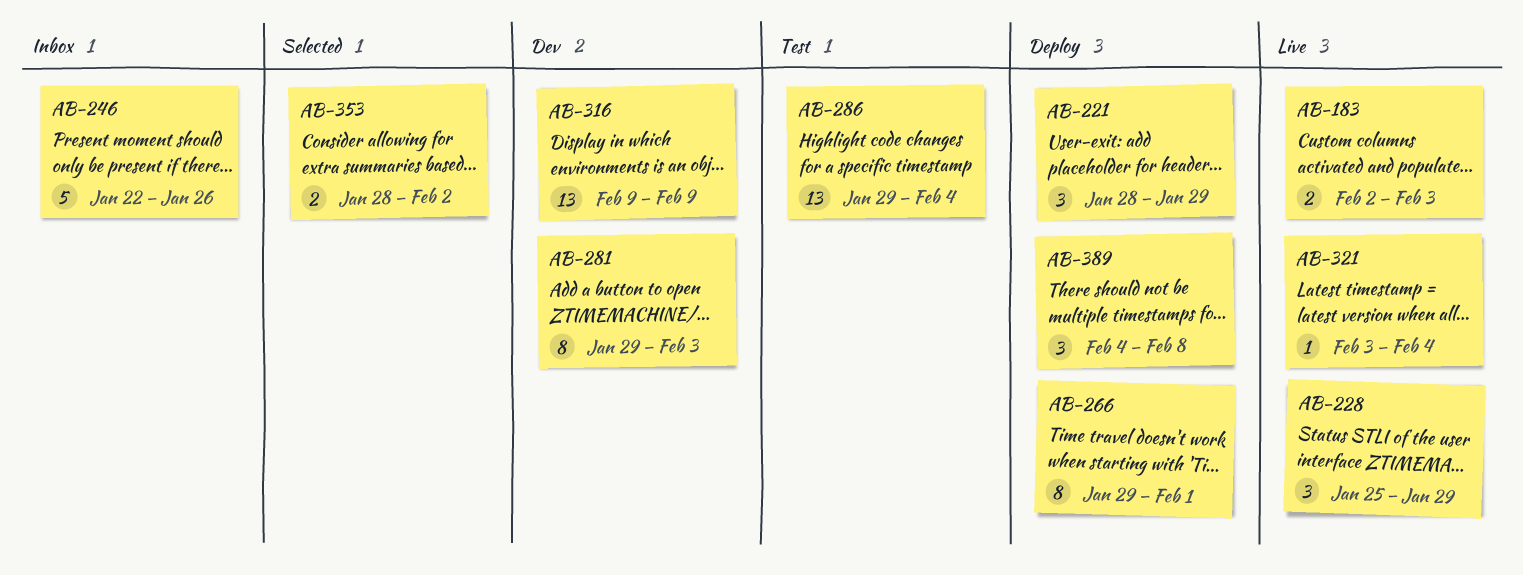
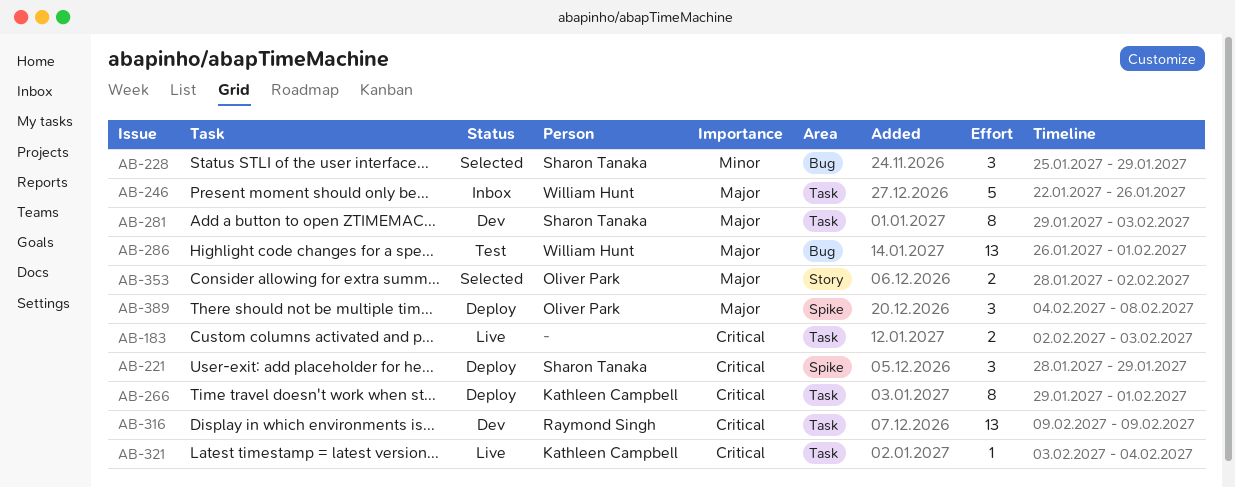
AB-228, status: Live -> Selected
AB-286, start: Jan 29 -> Jan 26
AB-286, due: Feb 4 -> Feb 1

